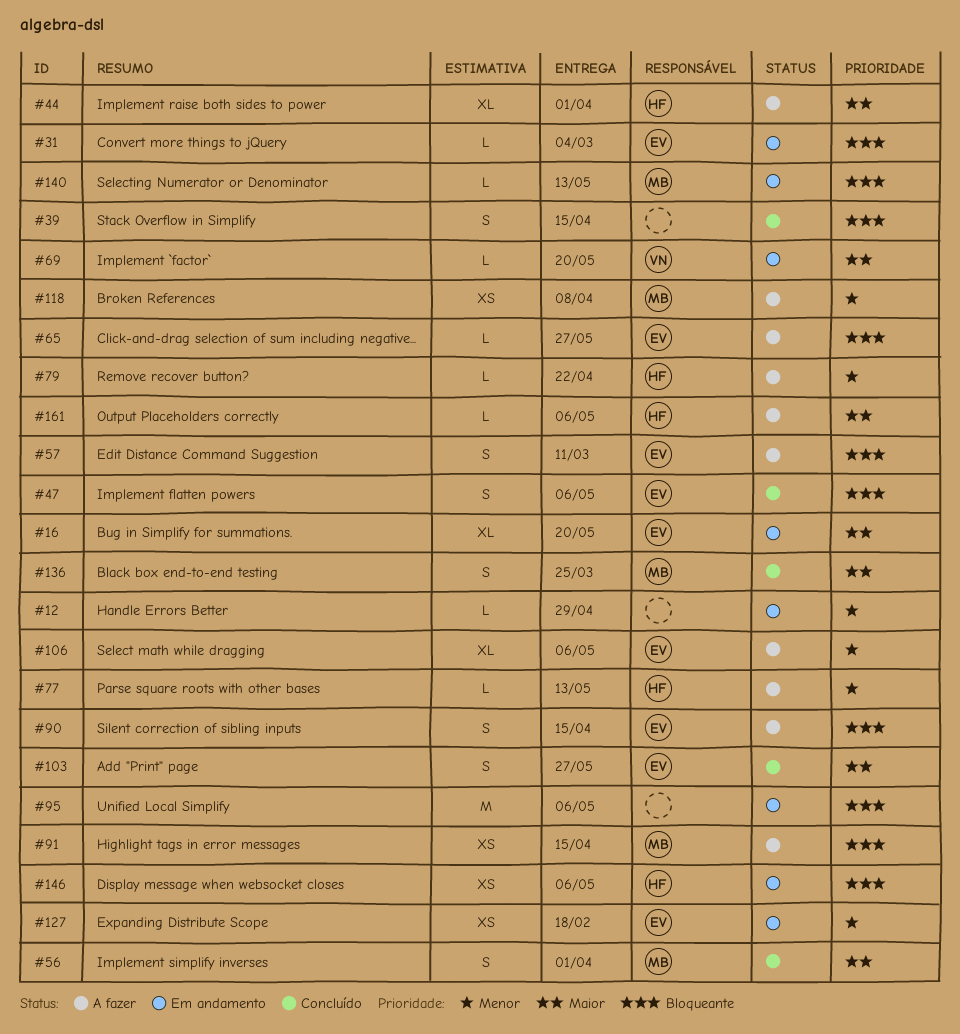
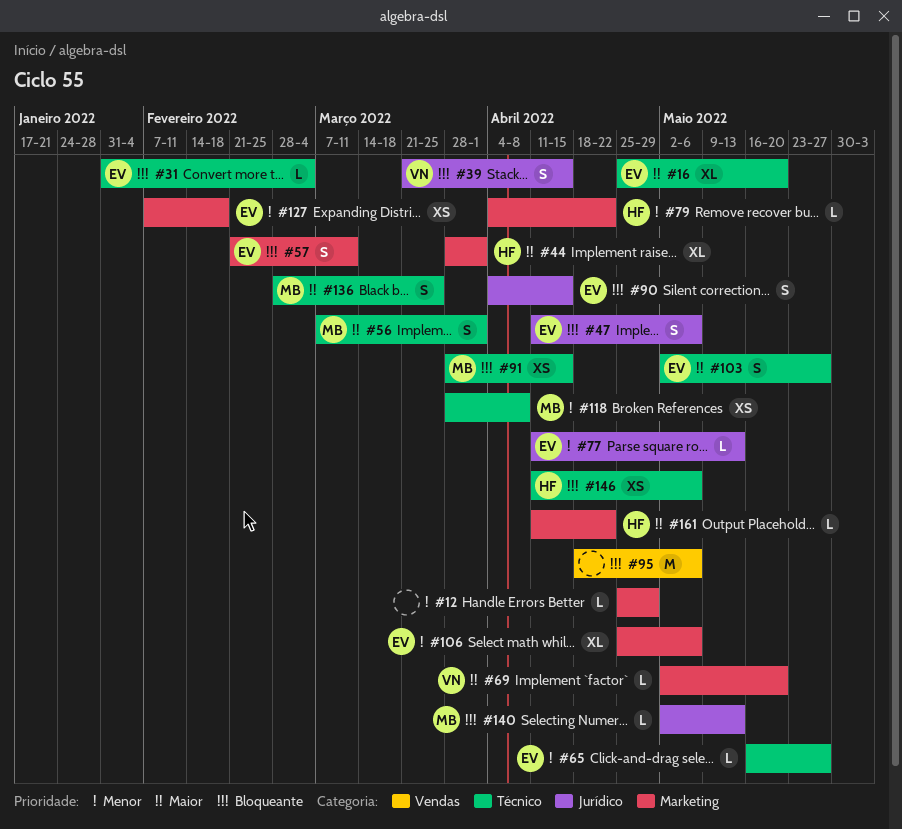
#39, owner: none -> VN
#65, priority: Bloqueante -> Menor
#77, owner: HF -> EV
#161, due: May 6 -> Apr 22

